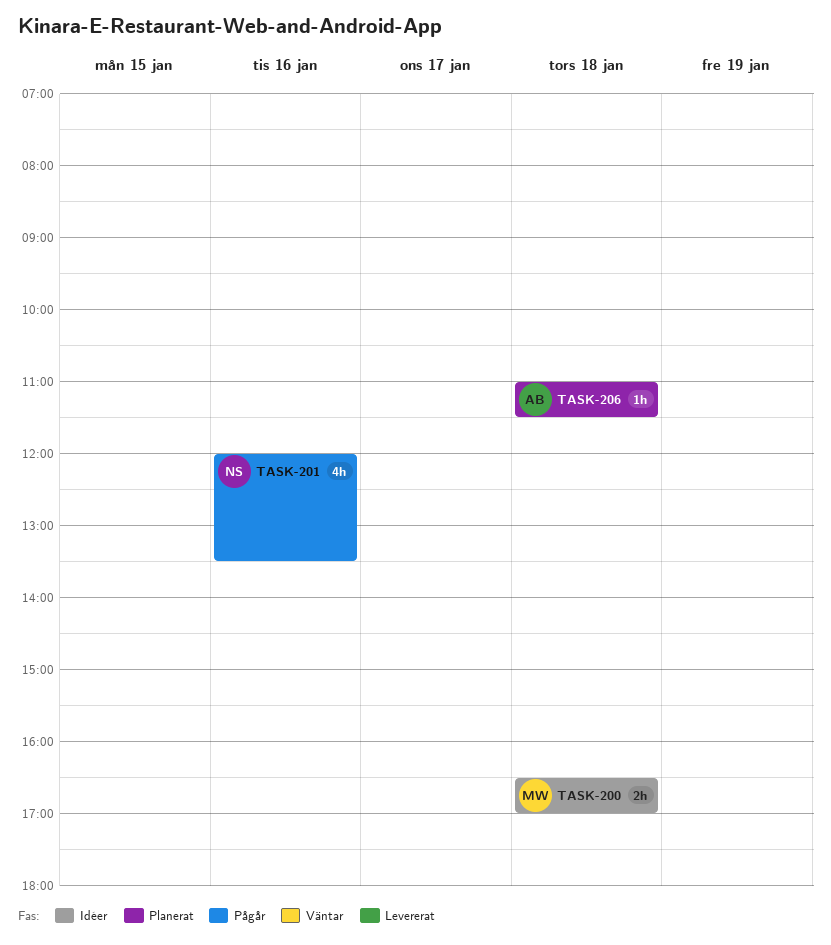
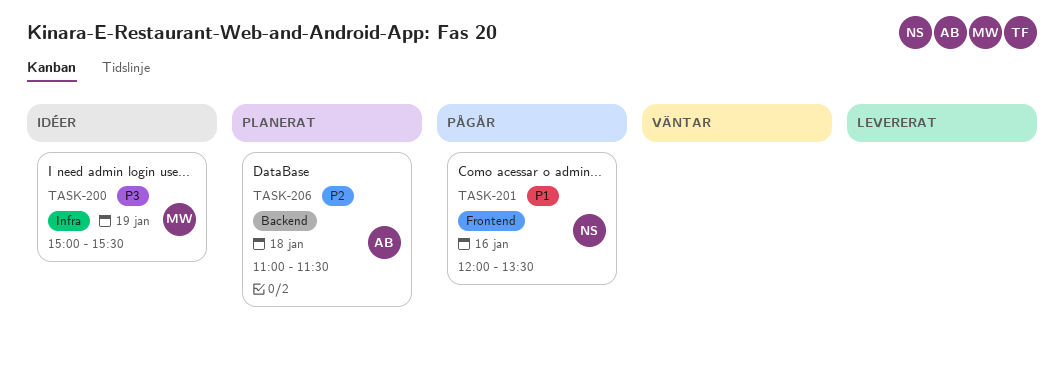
TASK-200, day: Jan 18 -> Jan 19
TASK-200, begins: 16:30 -> 15:00
TASK-200, ends: 17:00 -> 15:30

